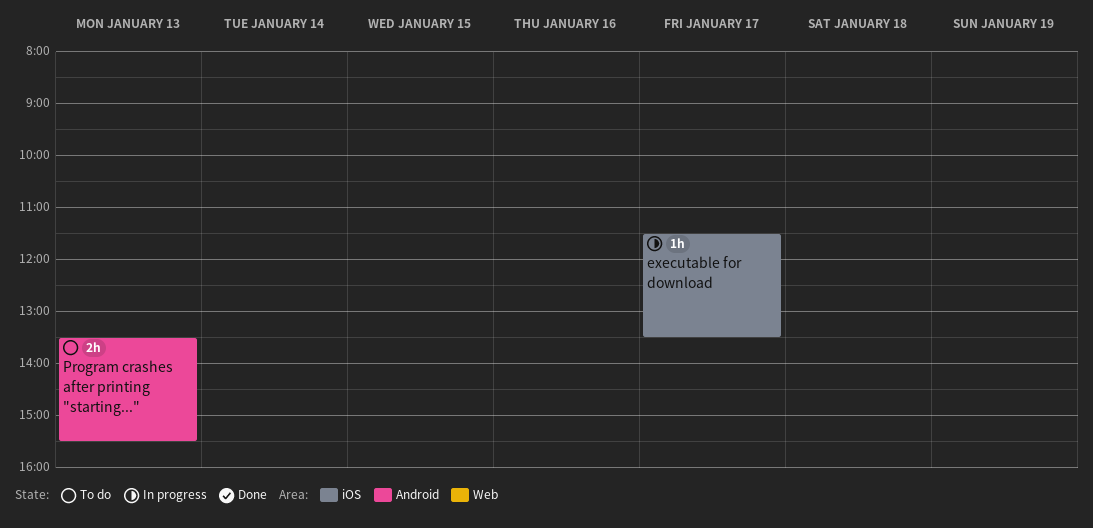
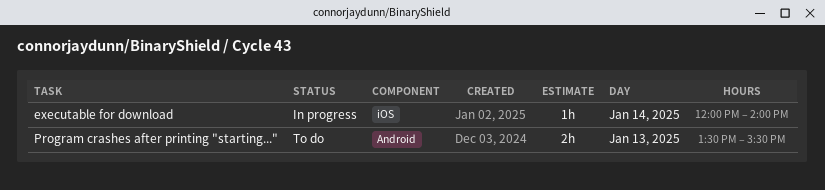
executable for download, day: Jan 17 -> Jan 14
executable for download, begins: 11:30 -> 12:00
executable for download, ends: 13:30 -> 14:00

